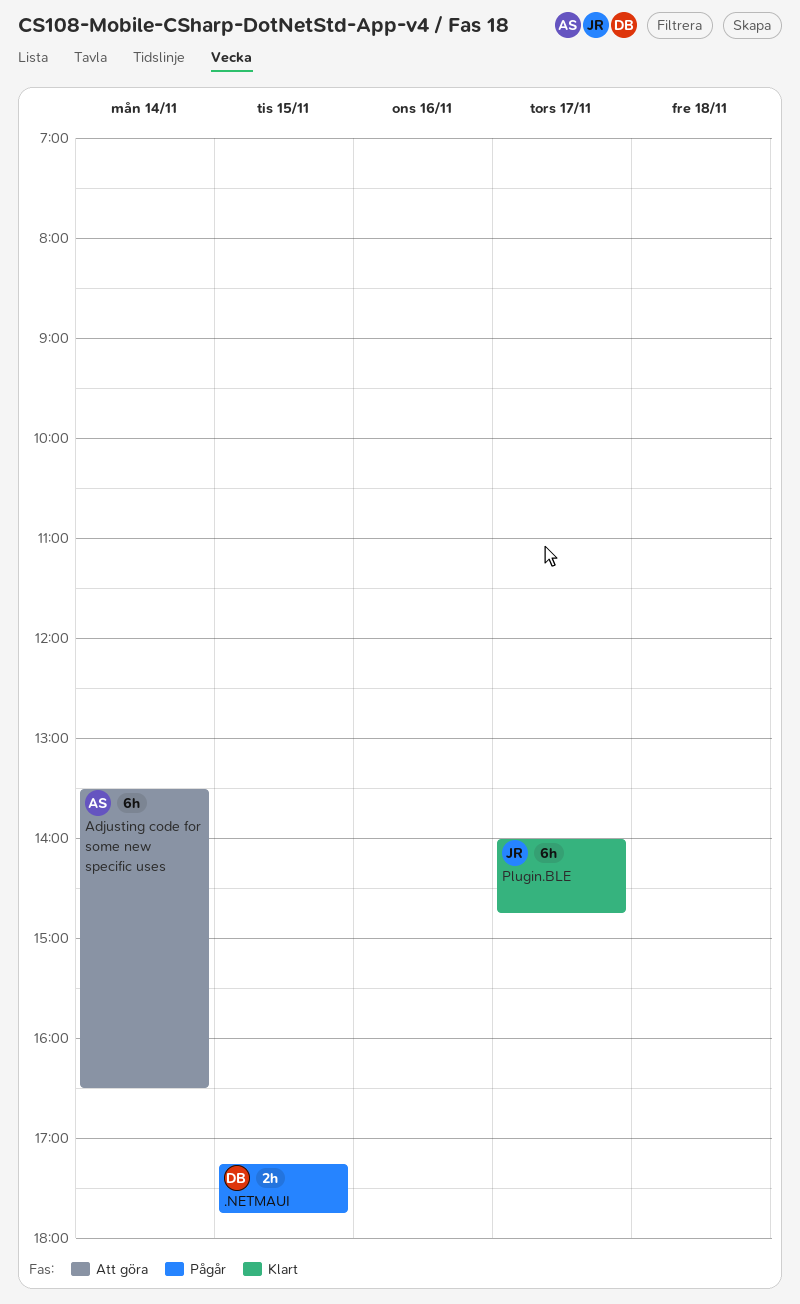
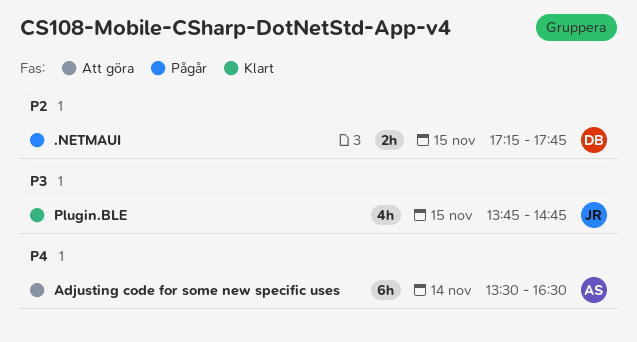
Plugin.BLE, estimate: 6h -> 4h
Plugin.BLE, day: Nov 17 -> Nov 15
Plugin.BLE, begins: 14:00 -> 13:45

